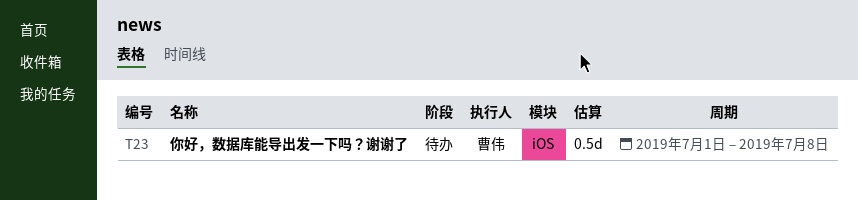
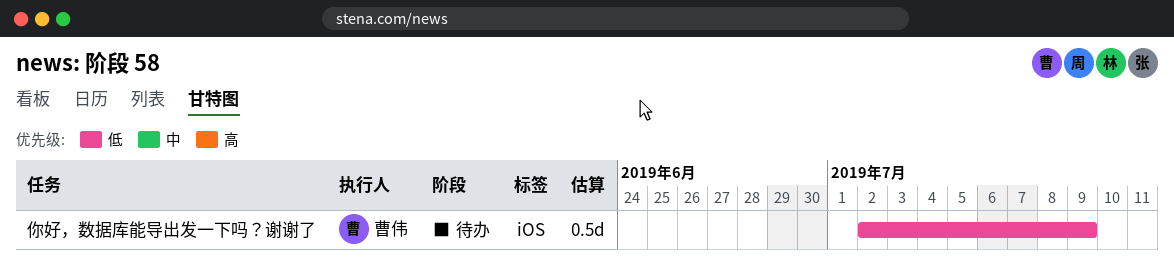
你好，数据库能导出发一下吗？谢谢了, start: Jul 1 -> Jul 2
你好，数据库能导出发一下吗？谢谢了, due: Jul 8 -> Jul 9

